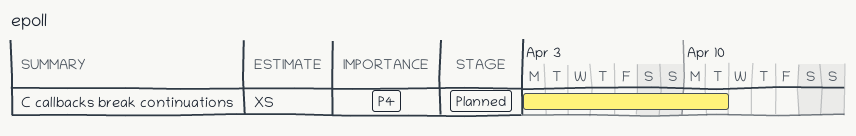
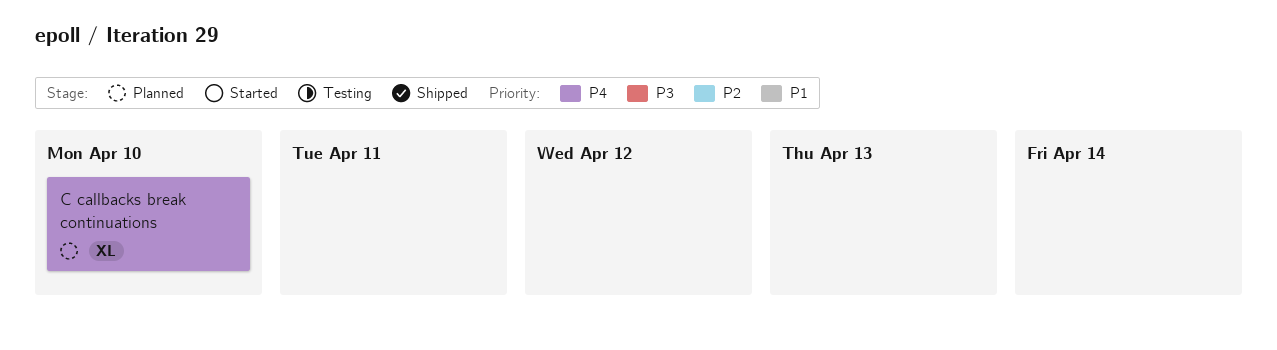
C callbacks break continuations, estimate: XS -> XL
C callbacks break continuations, due: Apr 11 -> Apr 10

